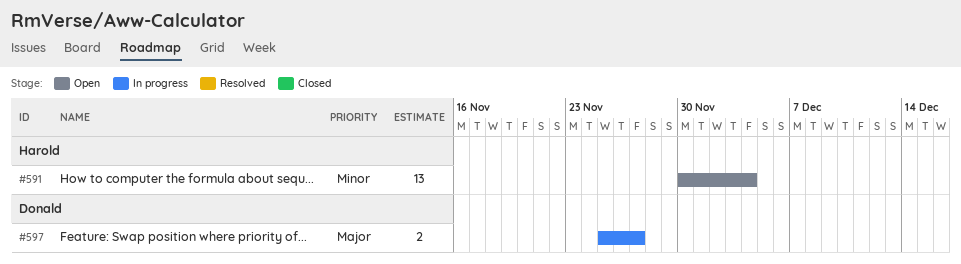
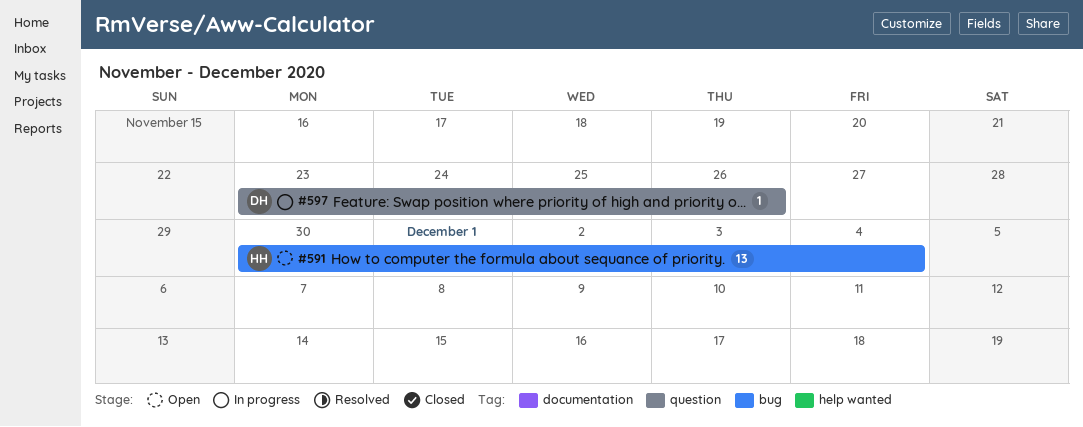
#597, estimate: 2 -> 1
#597, start: Nov 25 -> Nov 23
#597, due: Nov 27 -> Nov 26

